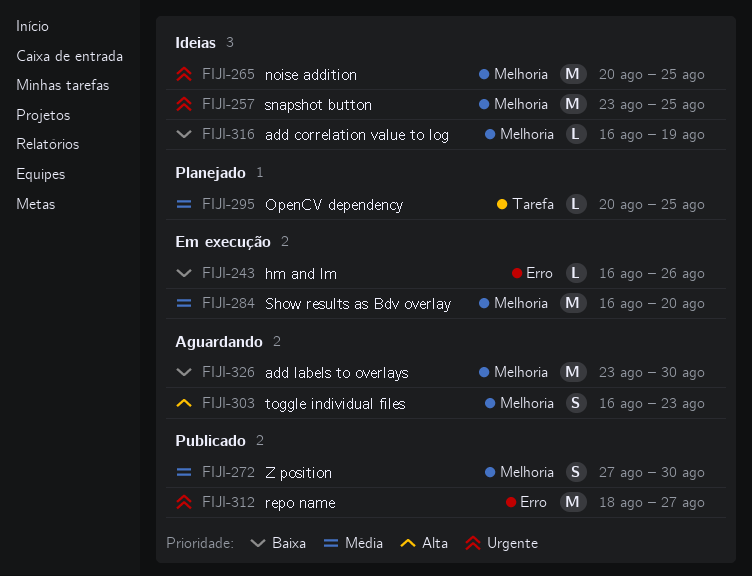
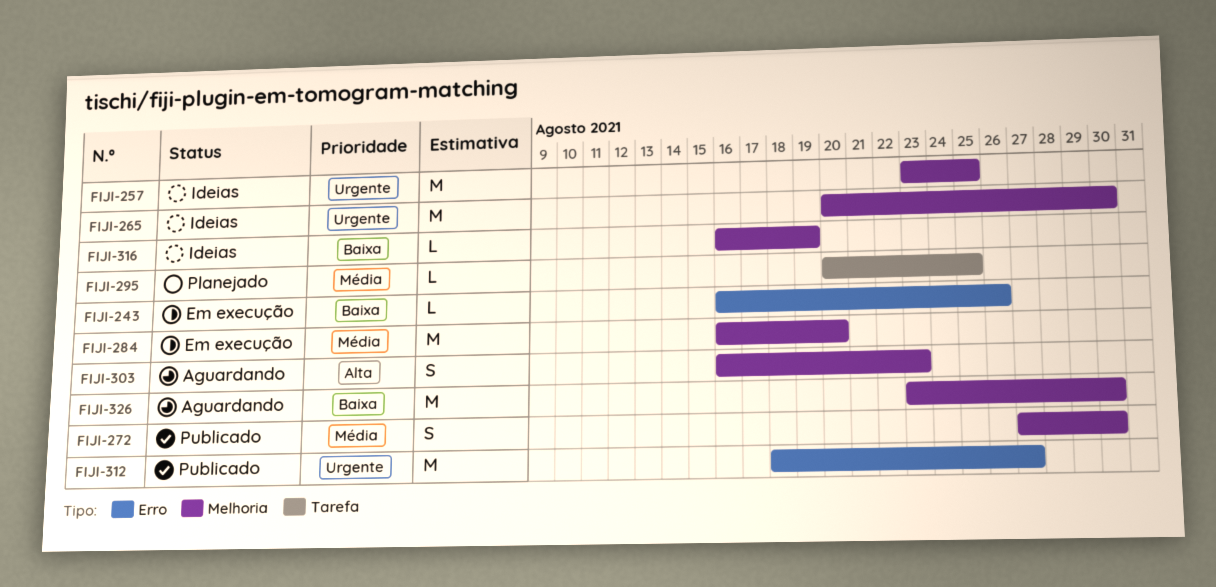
FIJI-265, due: Aug 25 -> Aug 30

